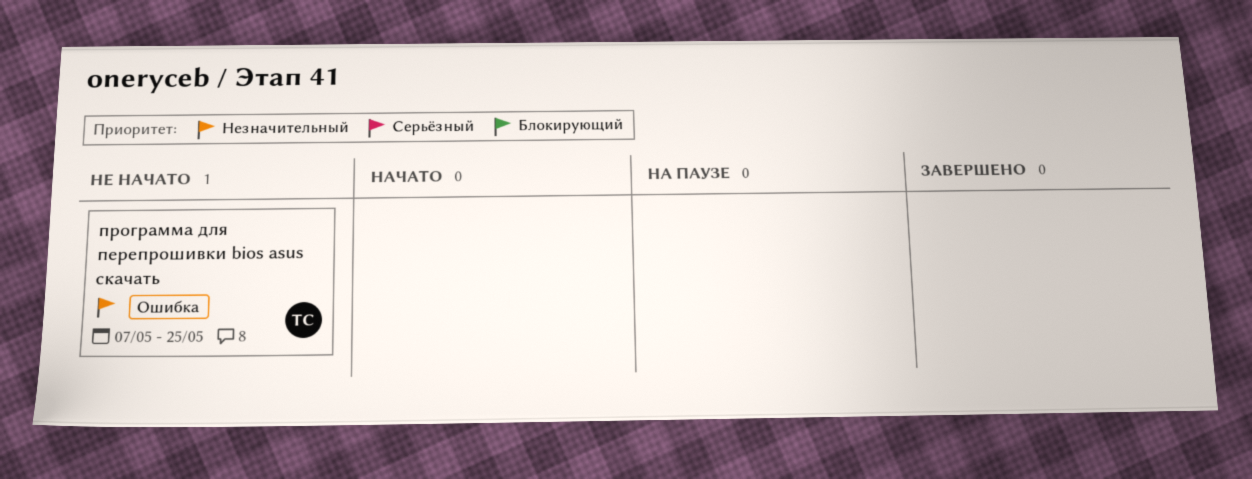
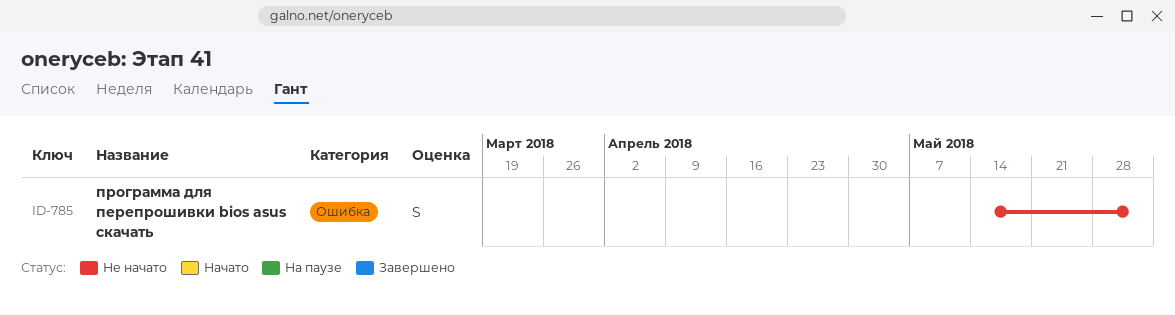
программа для перепрошивки bios asus скачать, start: May 7 -> May 14
программа для перепрошивки bios asus скачать, due: May 25 -> Jun 1

